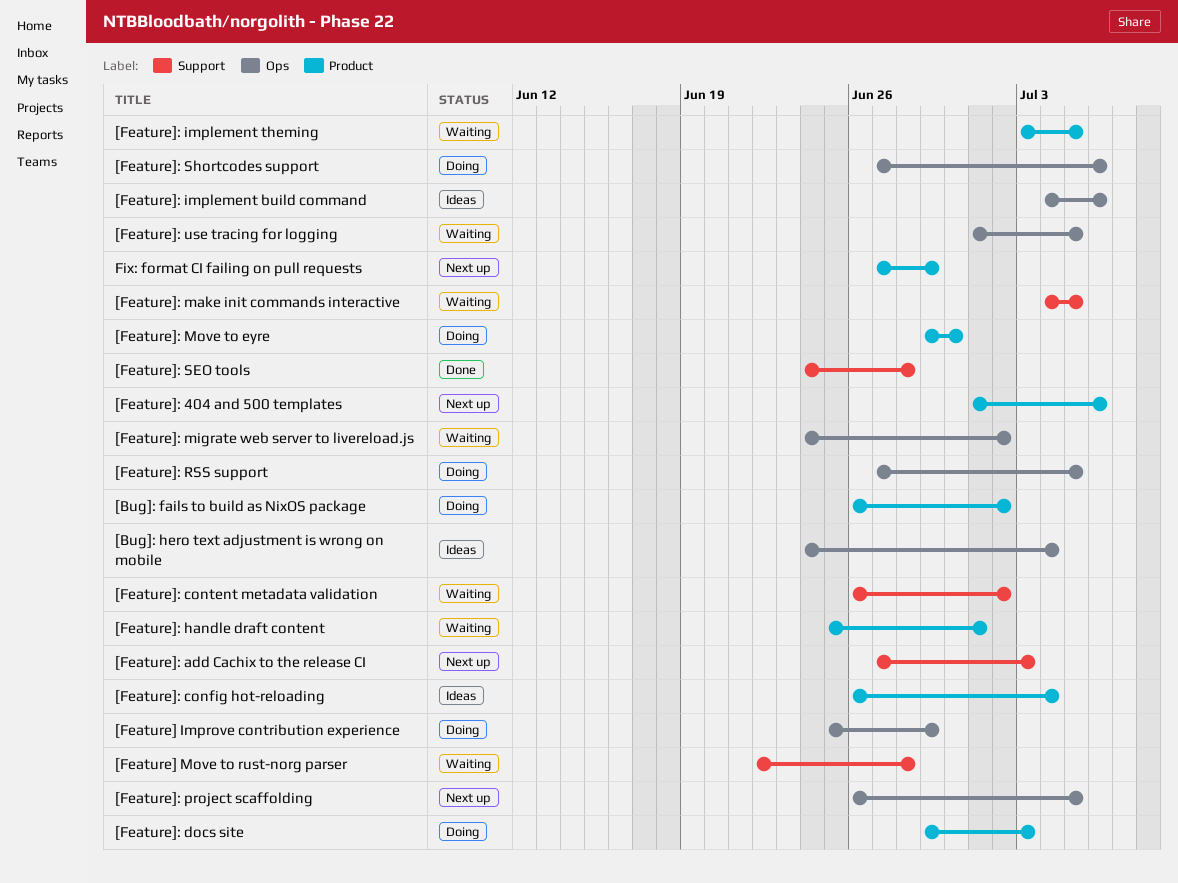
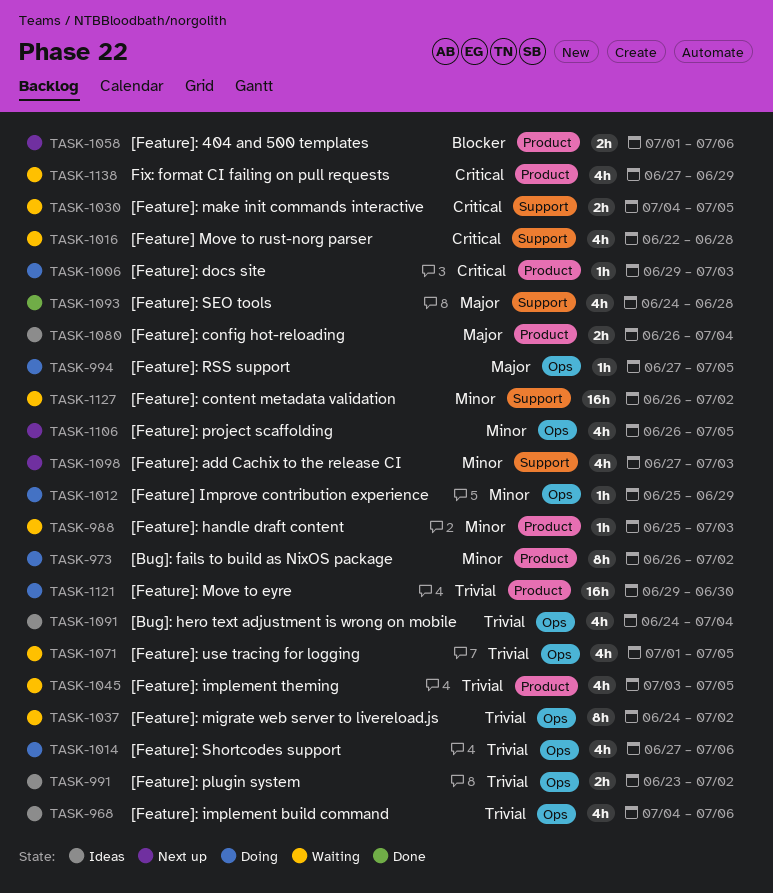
[Feature]: handle draft content, due: Jul 1 -> Jul 3
[Feature]: plugin system: none -> present
Fix: format CI failing on pull requests, status: Next up -> Waiting

